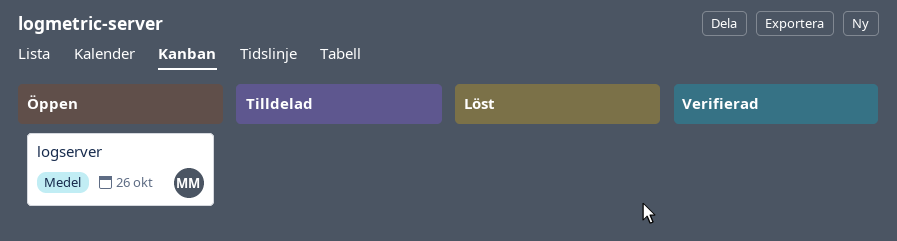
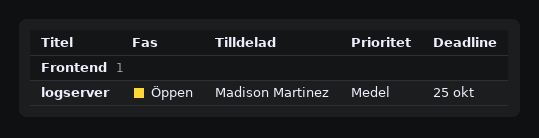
logserver, due: Oct 26 -> Oct 25

